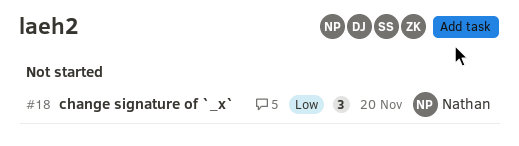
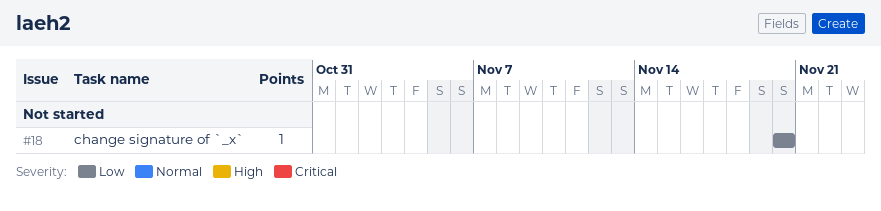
#18, estimate: 3 -> 1

